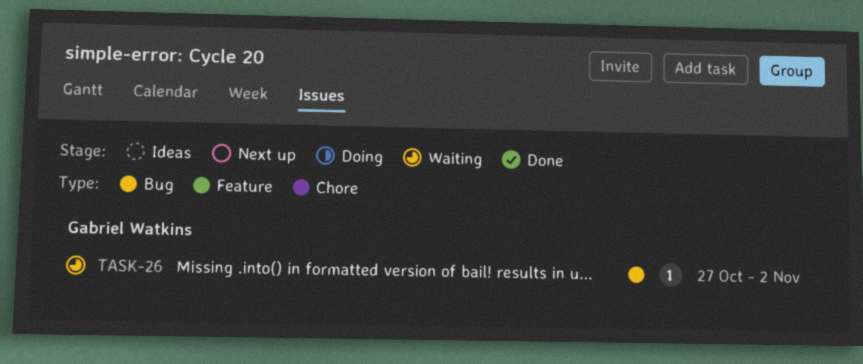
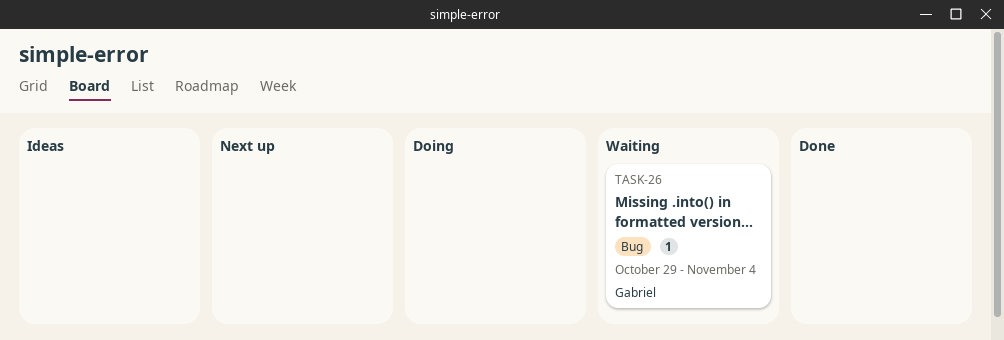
TASK-26, start: Oct 27 -> Oct 29
TASK-26, due: Nov 2 -> Nov 4

